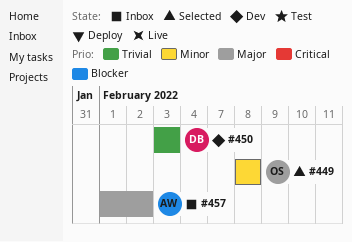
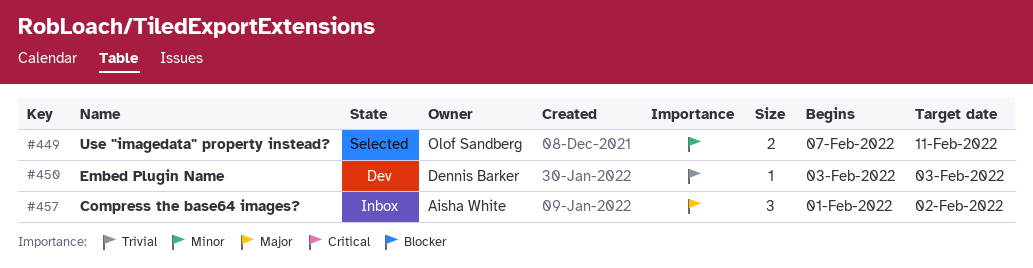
#449, start: Feb 8 -> Feb 7
#449, due: Feb 8 -> Feb 11

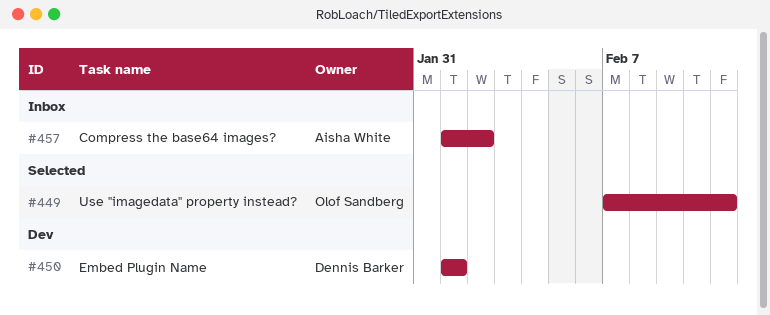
#450, start: Feb 3 -> Feb 1
#450, due: Feb 3 -> Feb 1

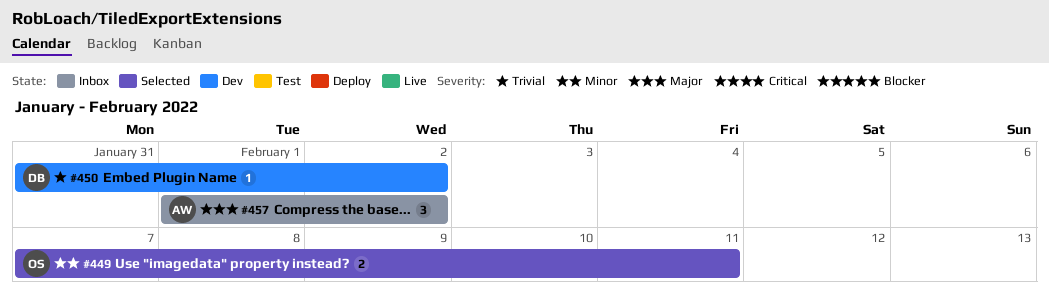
#450, start: Feb 1 -> Jan 31
#450, due: Feb 1 -> Feb 2

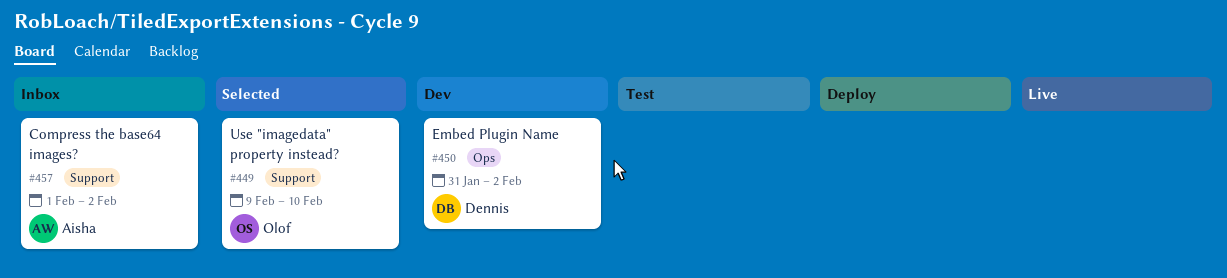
#449, start: Feb 7 -> Feb 9
#449, due: Feb 11 -> Feb 10

